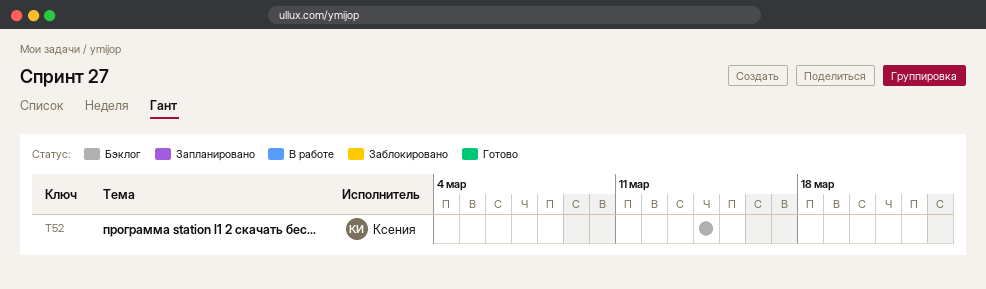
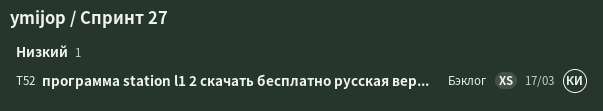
T52, due: Mar 14 -> Mar 17

